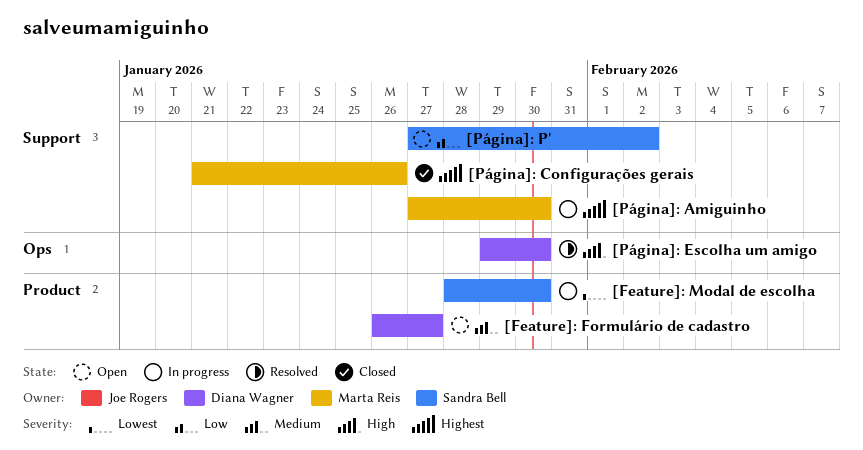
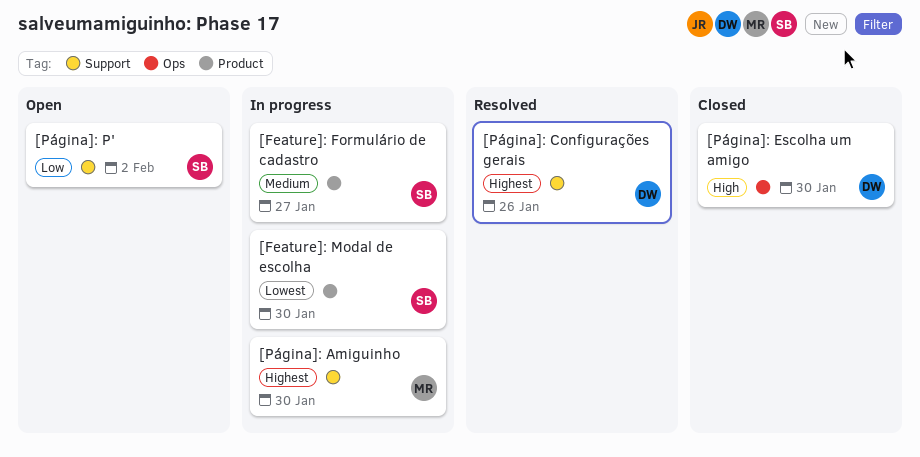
[Feature]: Formulário de cadastro, status: Open -> In progress
[Feature]: Formulário de cadastro, owner: Diana Wagner -> Sandra Bell
[Página]: Configurações gerais, status: Closed -> Resolved
[Página]: Configurações gerais, owner: Marta Reis -> Diana Wagner
[Página]: Escolha um amigo, status: Resolved -> Closed

